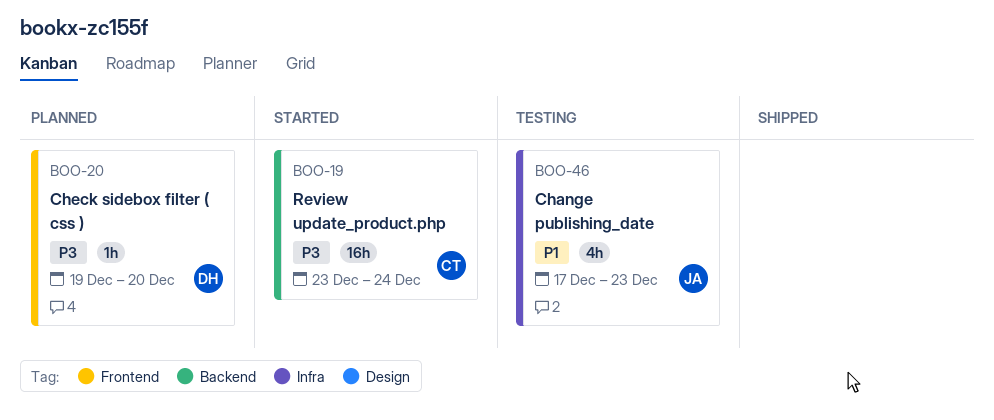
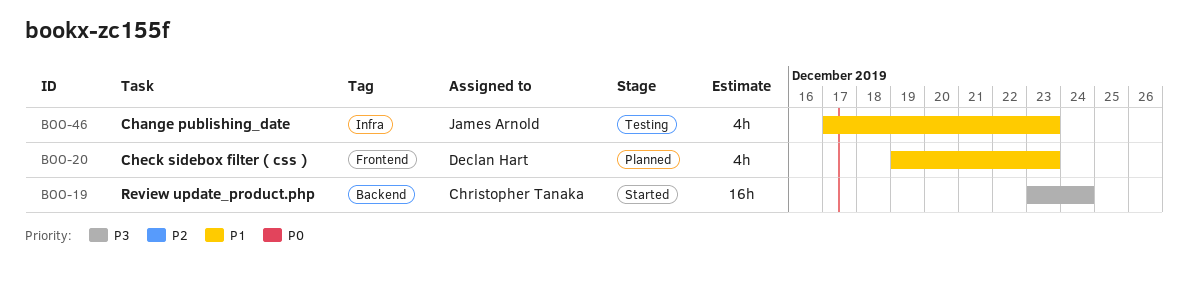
BOO-20, priority: P3 -> P1
BOO-20, estimate: 1h -> 4h
BOO-20, due: Dec 20 -> Dec 23

